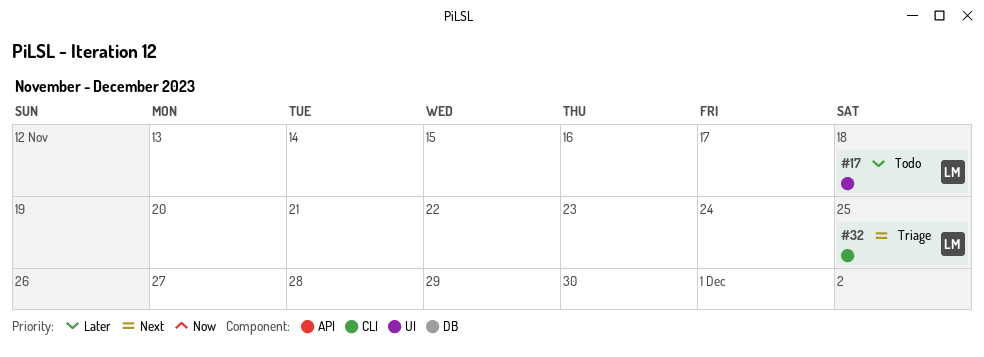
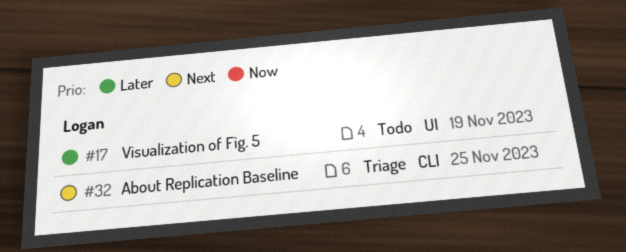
#17, due: Nov 18 -> Nov 19

